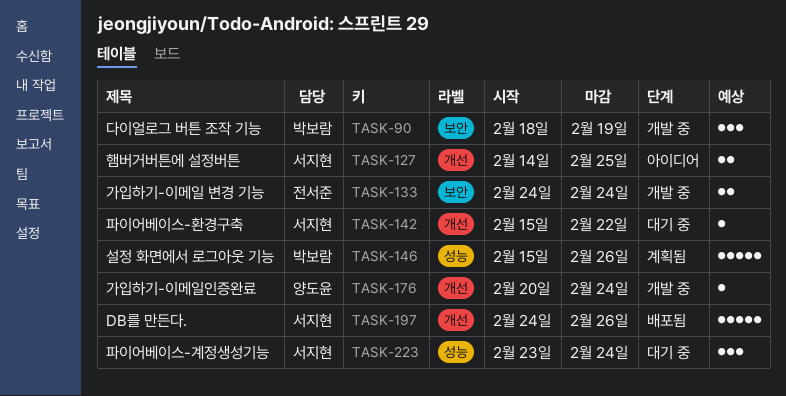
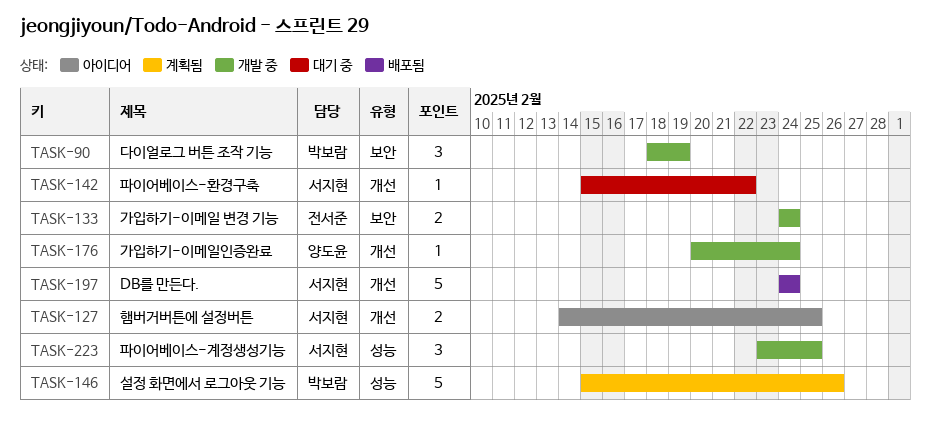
TASK-197, due: Feb 26 -> Feb 24
TASK-223, status: 대기 중 -> 개발 중
TASK-223, due: Feb 24 -> Feb 25

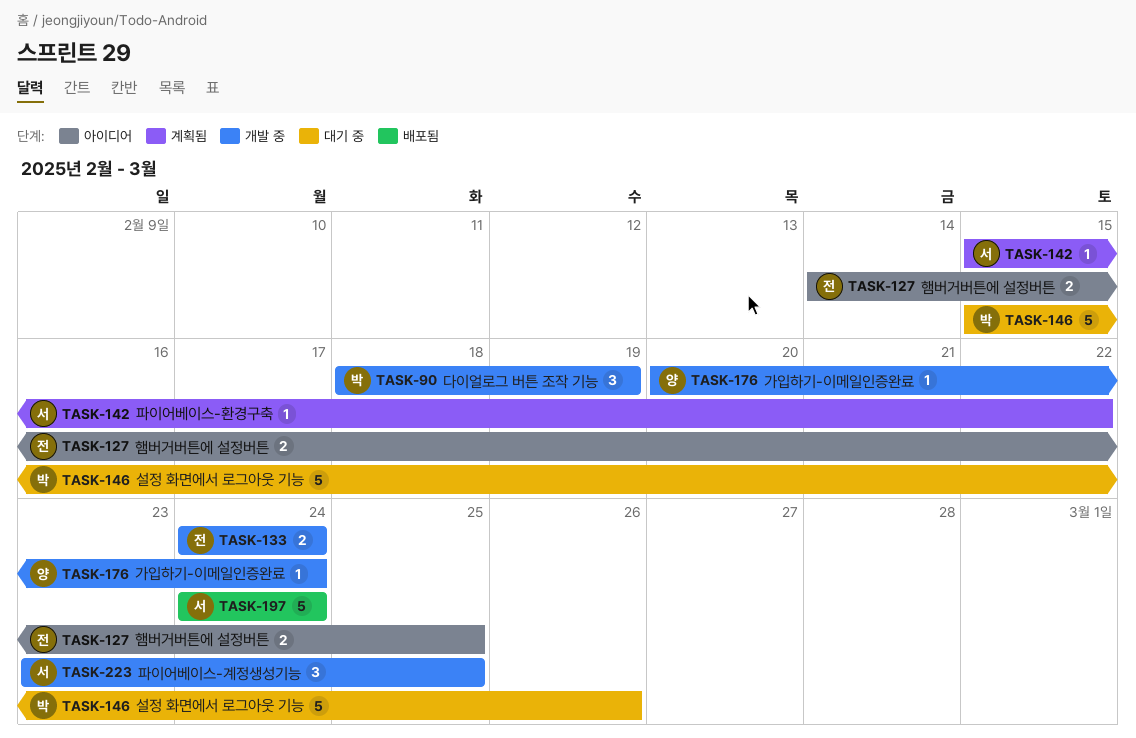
TASK-127, owner: 서지현 -> 전서준
TASK-142, status: 대기 중 -> 계획됨
TASK-146, status: 계획됨 -> 대기 중

